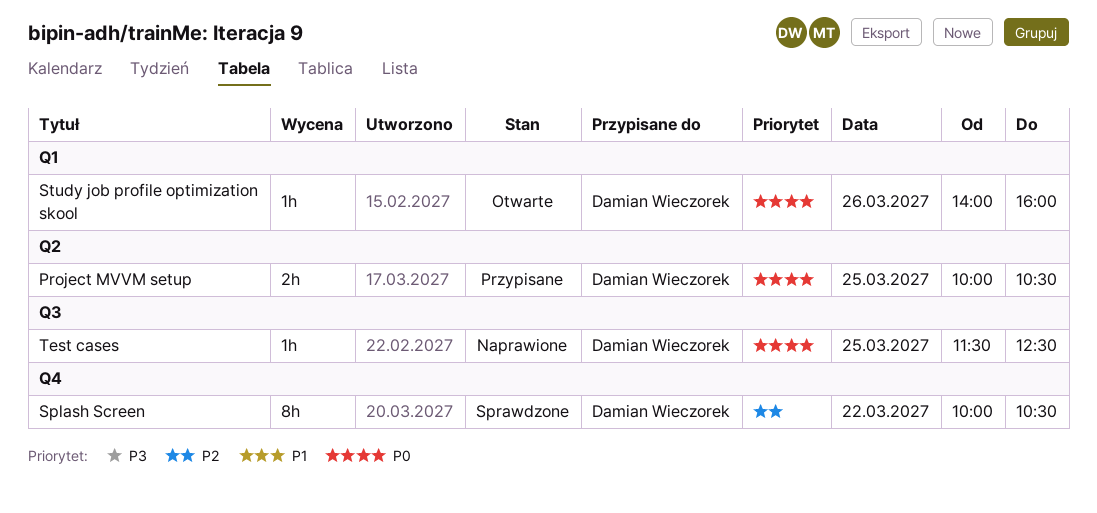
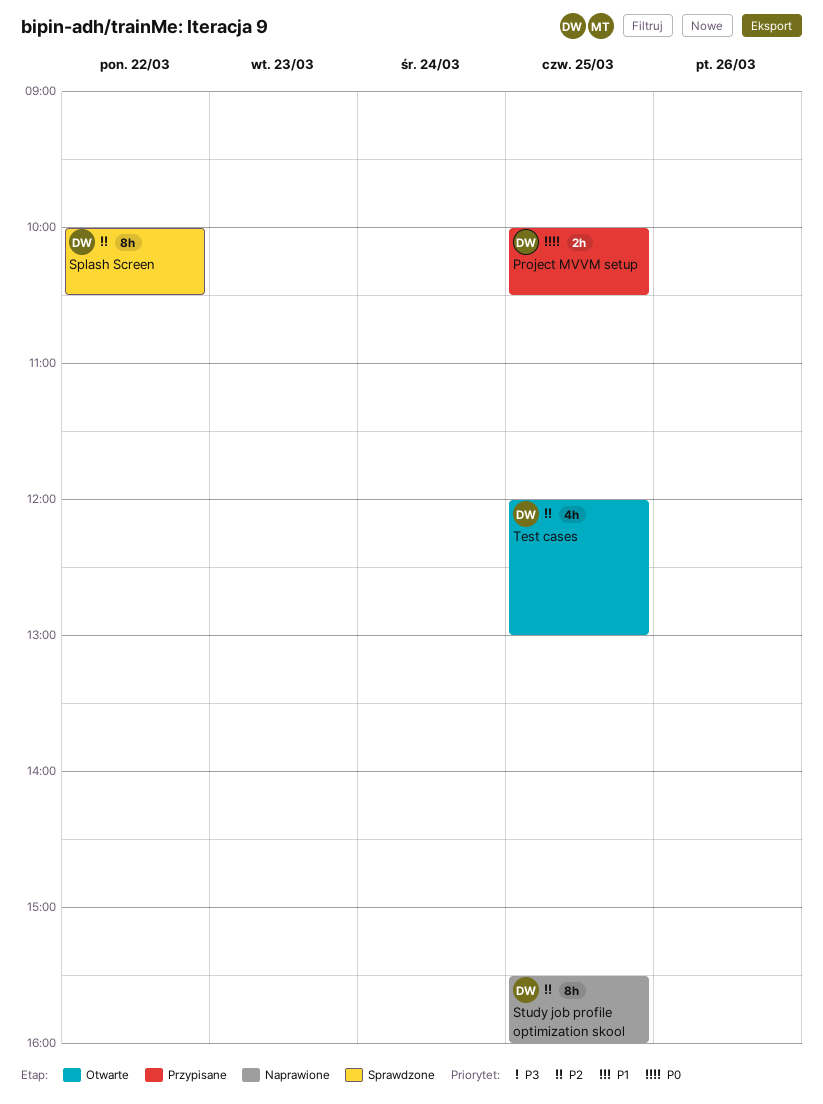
Study job profile optimization skool, status: Otwarte -> Naprawione
Study job profile optimization skool, priority: P0 -> P2
Study job profile optimization skool, estimate: 1h -> 8h
Study job profile optimization skool, day: Mar 26 -> Mar 25
Study job profile optimization skool, begins: 14:00 -> 15:30
Test cases, status: Naprawione -> Otwarte
Test cases, priority: P0 -> P2
Test cases, estimate: 1h -> 4h
Test cases, begins: 11:30 -> 12:00
Test cases, ends: 12:30 -> 13:00

